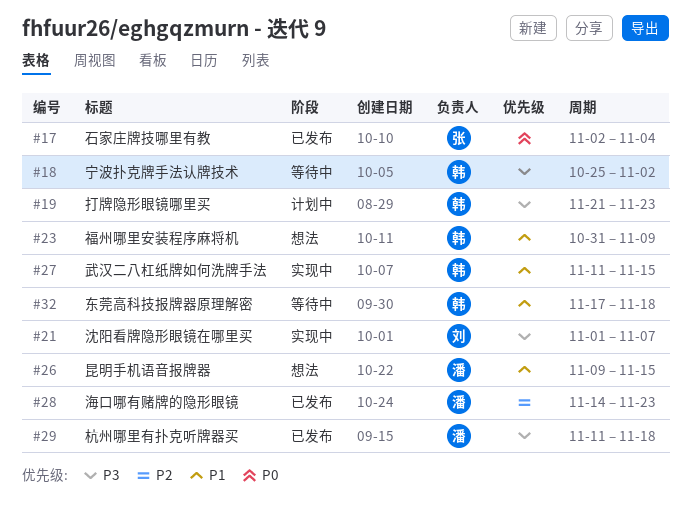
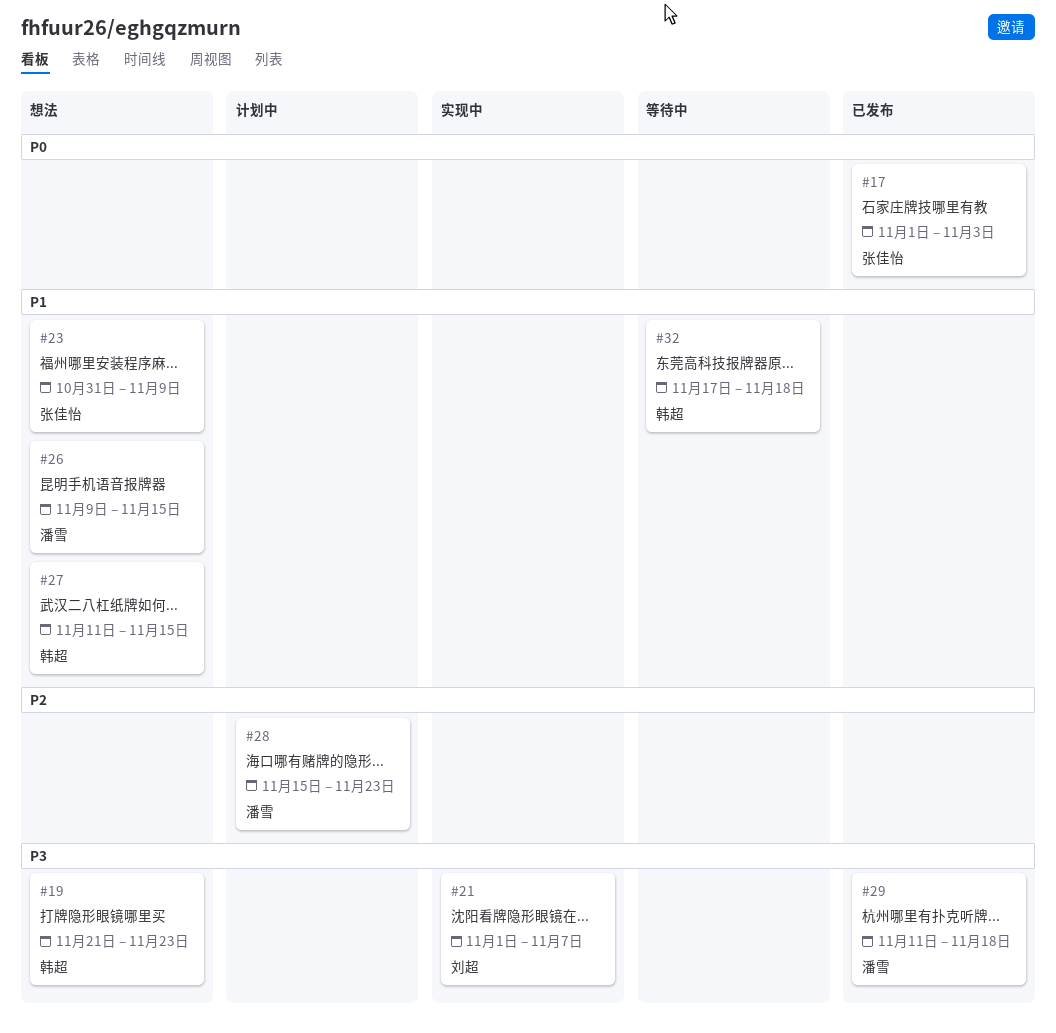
#17, start: Nov 2 -> Nov 1
#17, due: Nov 4 -> Nov 3
#18: present -> none
#19, status: 计划中 -> 想法
#23, owner: 韩超 -> 张佳怡
#27, status: 实现中 -> 想法
#28, status: 已发布 -> 计划中
#28, start: Nov 14 -> Nov 15

